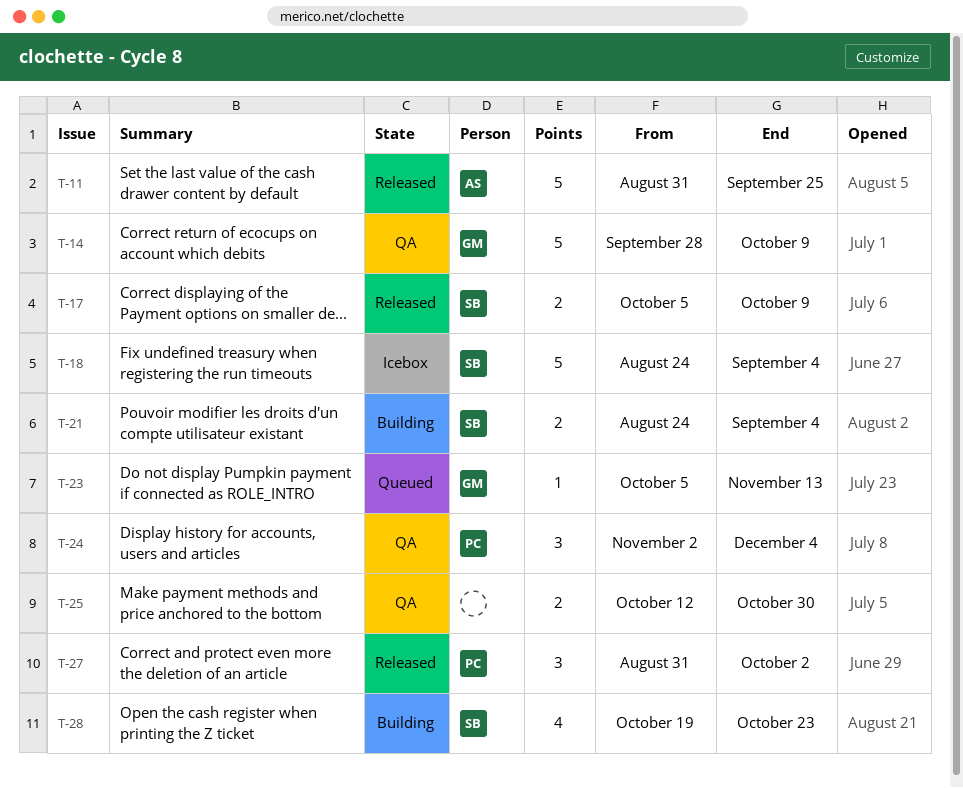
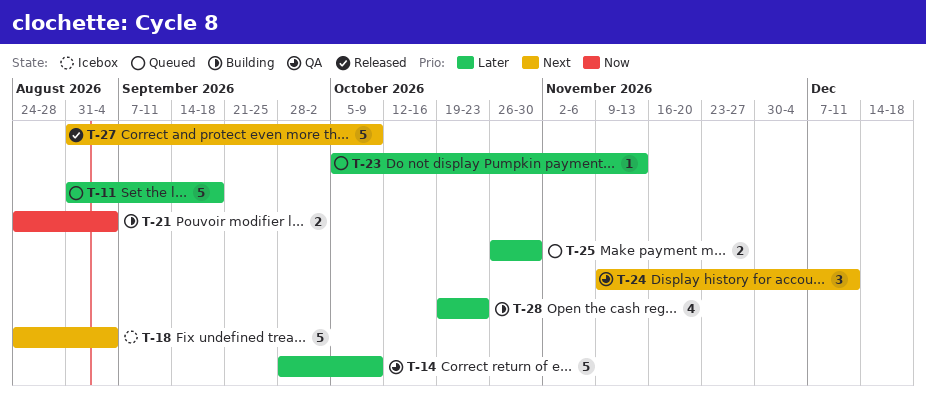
T-11, status: Released -> Queued
T-11, due: Sep 25 -> Sep 18
T-17: present -> none
T-24, start: Nov 2 -> Nov 9
T-24, due: Dec 4 -> Dec 11
T-25, status: QA -> Queued
T-25, start: Oct 12 -> Oct 26
T-27, estimate: 3 -> 5
T-27, due: Oct 2 -> Oct 9

